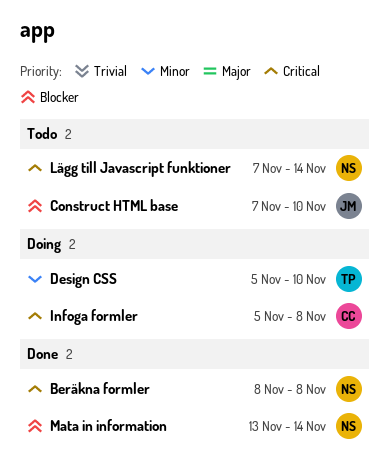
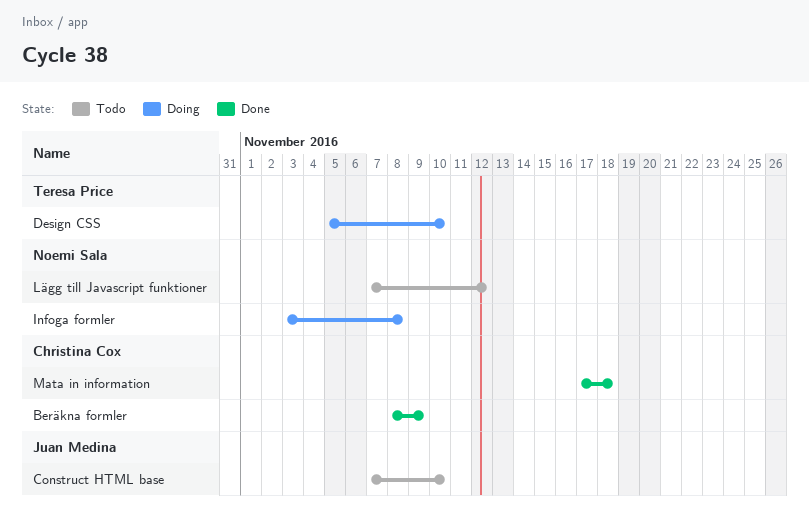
Beräkna formler, owner: Noemi Sala -> Christina Cox
Beräkna formler, due: Nov 8 -> Nov 9
Infoga formler, owner: Christina Cox -> Noemi Sala
Infoga formler, start: Nov 5 -> Nov 3
Lägg till Javascript funktioner, due: Nov 14 -> Nov 12
Mata in information, owner: Noemi Sala -> Christina Cox
Mata in information, start: Nov 13 -> Nov 17
Mata in information, due: Nov 14 -> Nov 18

